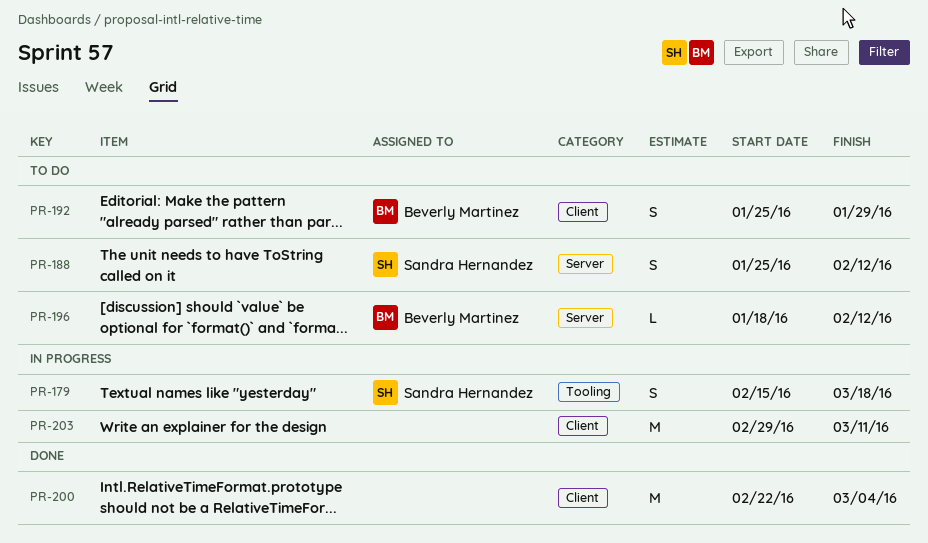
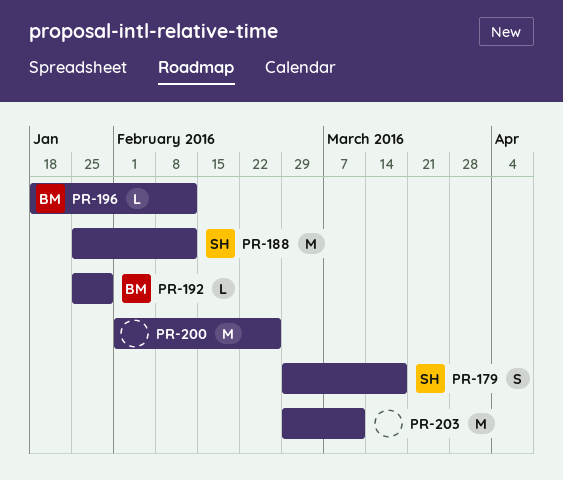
PR-179, start: Feb 15 -> Feb 29
PR-188, estimate: S -> M
PR-192, estimate: S -> L
PR-200, start: Feb 22 -> Feb 1
PR-200, due: Mar 4 -> Feb 26

